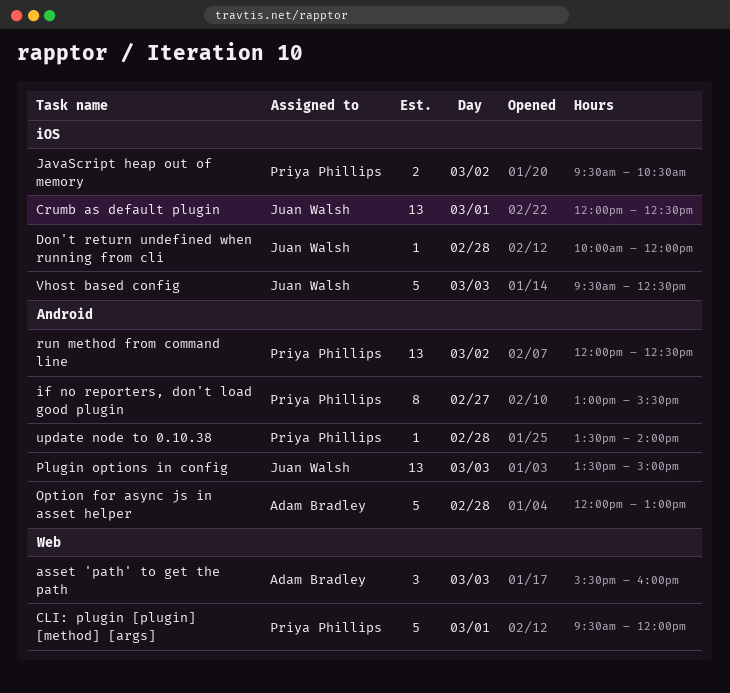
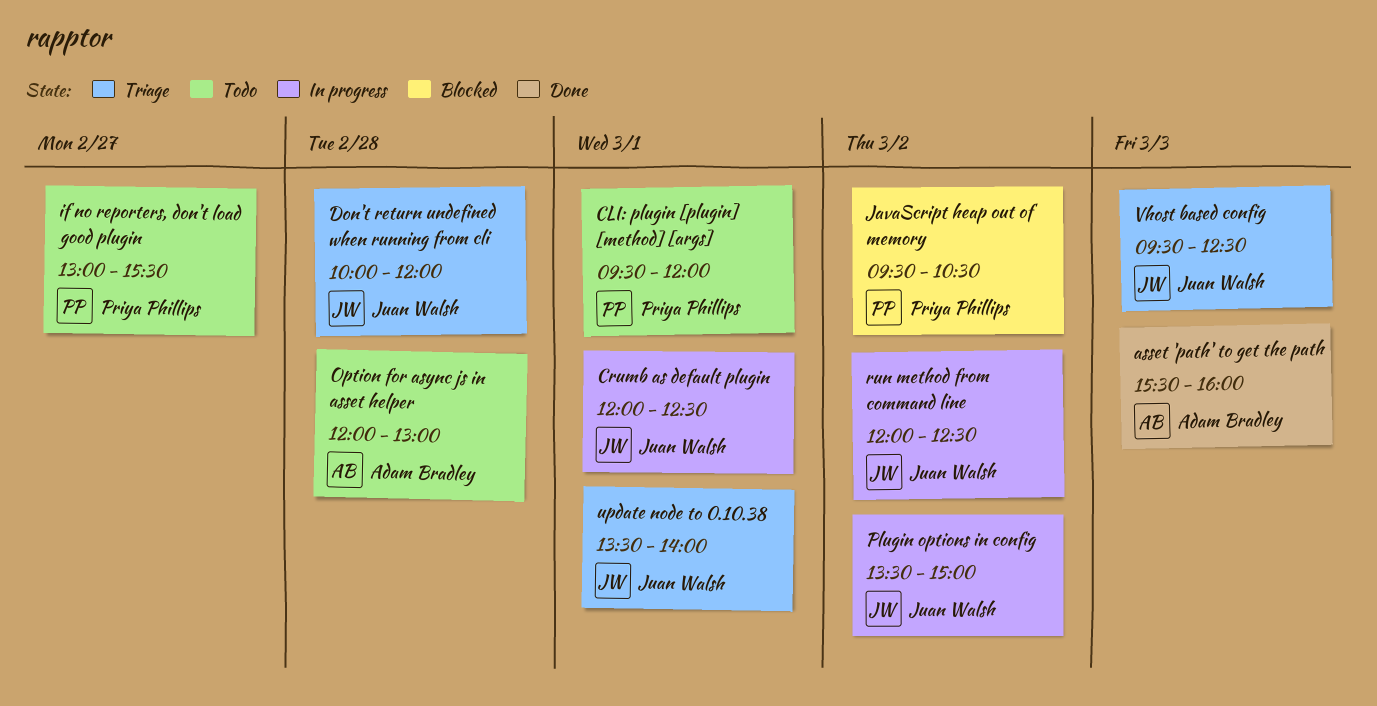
Plugin options in config, day: Mar 3 -> Mar 2
run method from command line, owner: Priya Phillips -> Juan Walsh
update node to 0.10.38, owner: Priya Phillips -> Juan Walsh
update node to 0.10.38, day: Feb 28 -> Mar 1

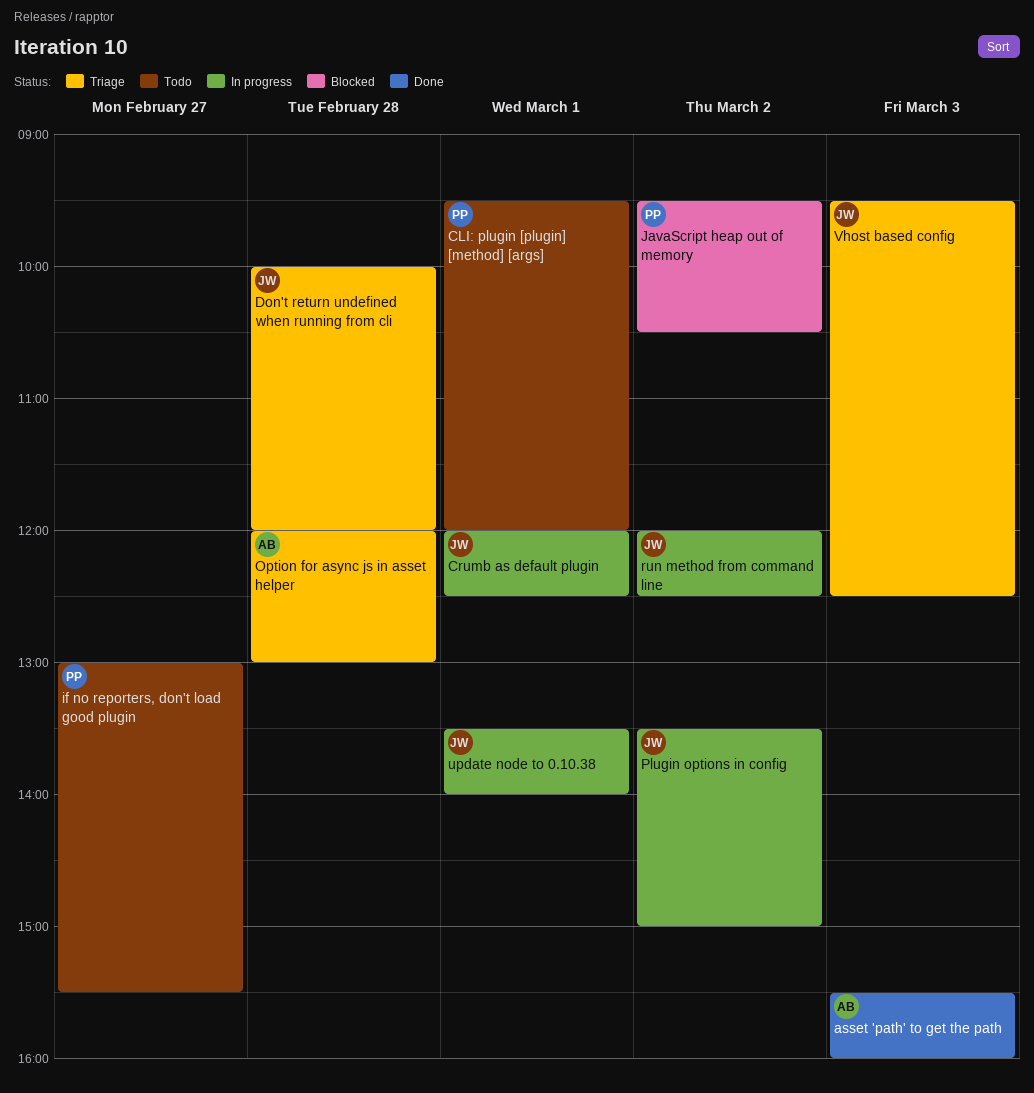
Option for async js in asset helper, status: Todo -> Triage
update node to 0.10.38, status: Triage -> In progress

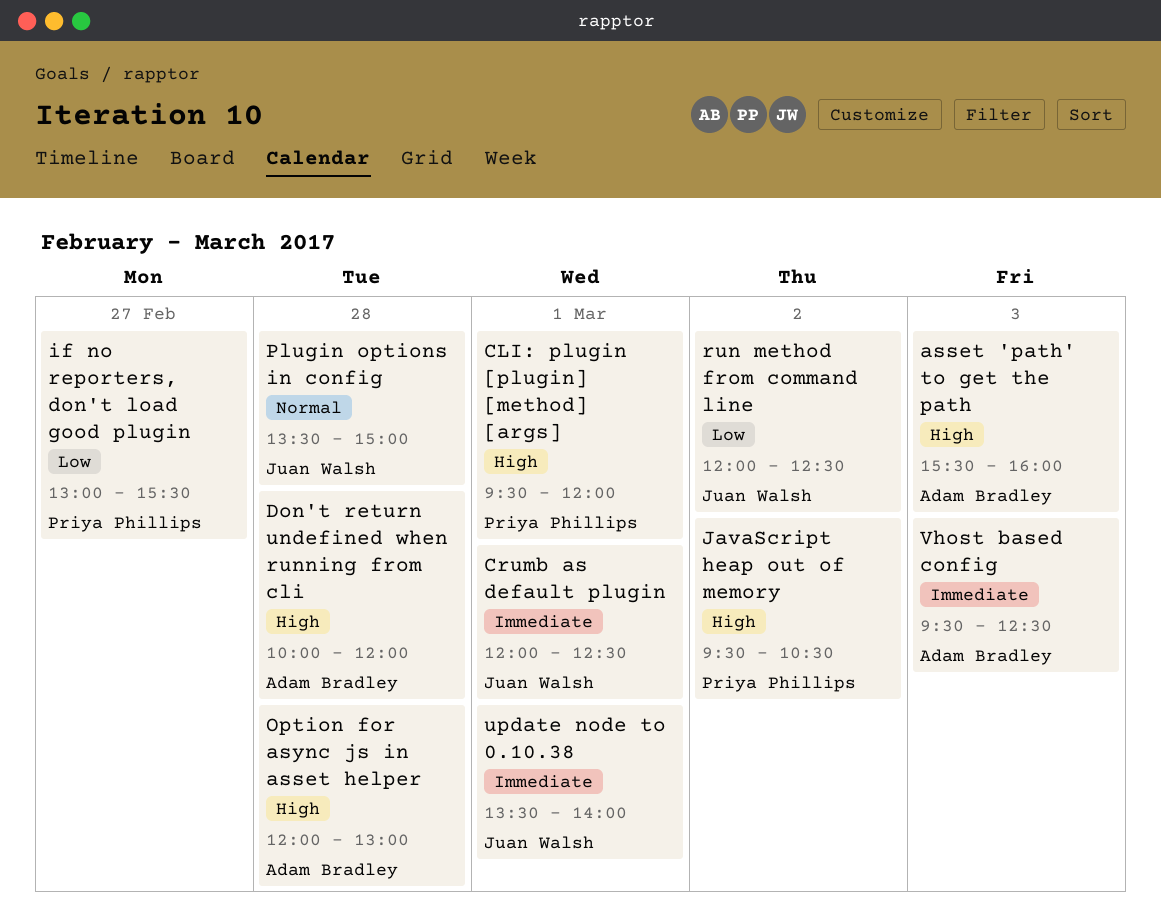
Don't return undefined when running from cli, owner: Juan Walsh -> Adam Bradley
Plugin options in config, day: Mar 2 -> Feb 28
Vhost based config, owner: Juan Walsh -> Adam Bradley

